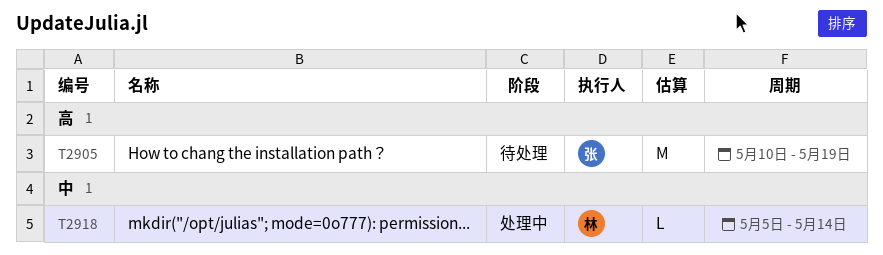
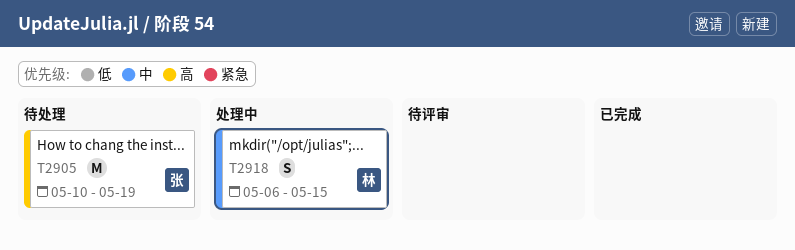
T2918, estimate: L -> S
T2918, start: May 5 -> May 6
T2918, due: May 14 -> May 15

